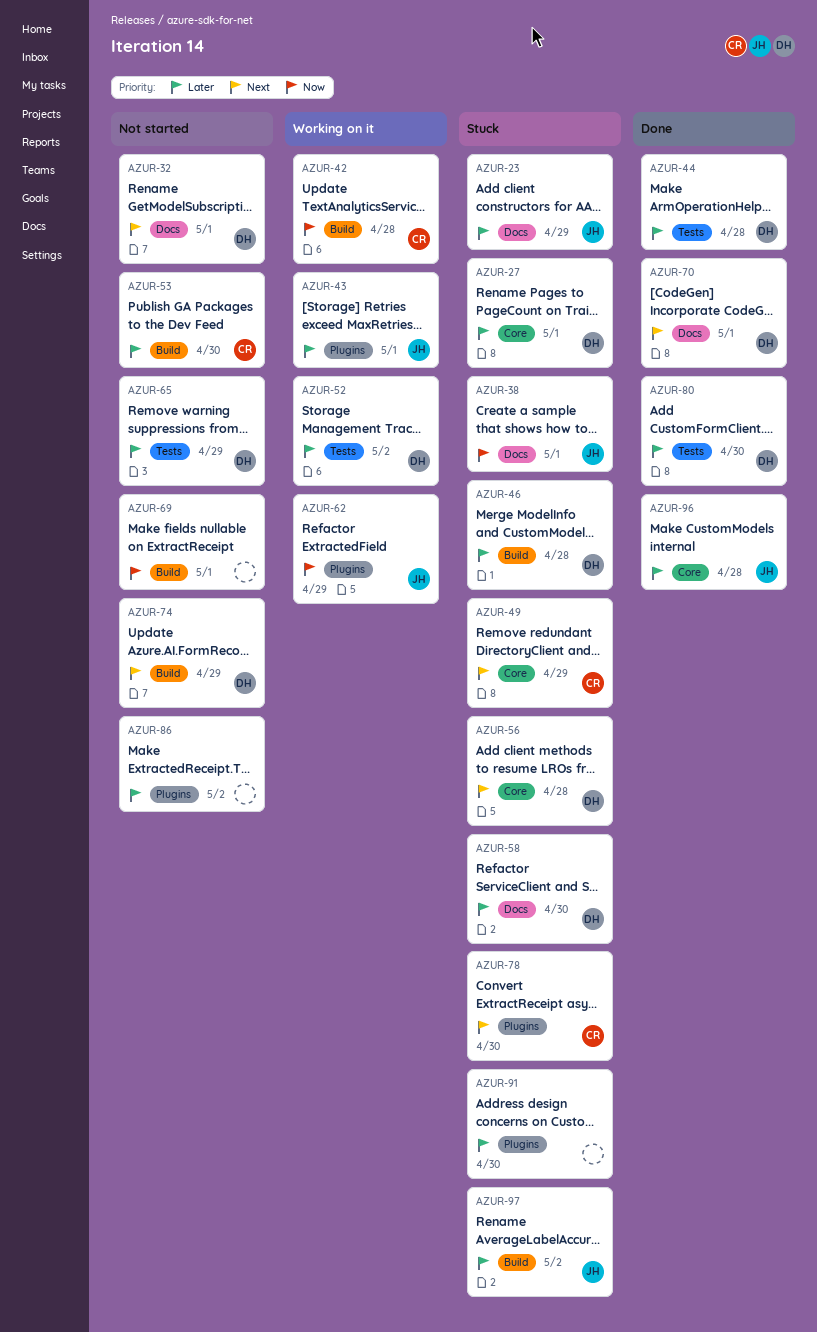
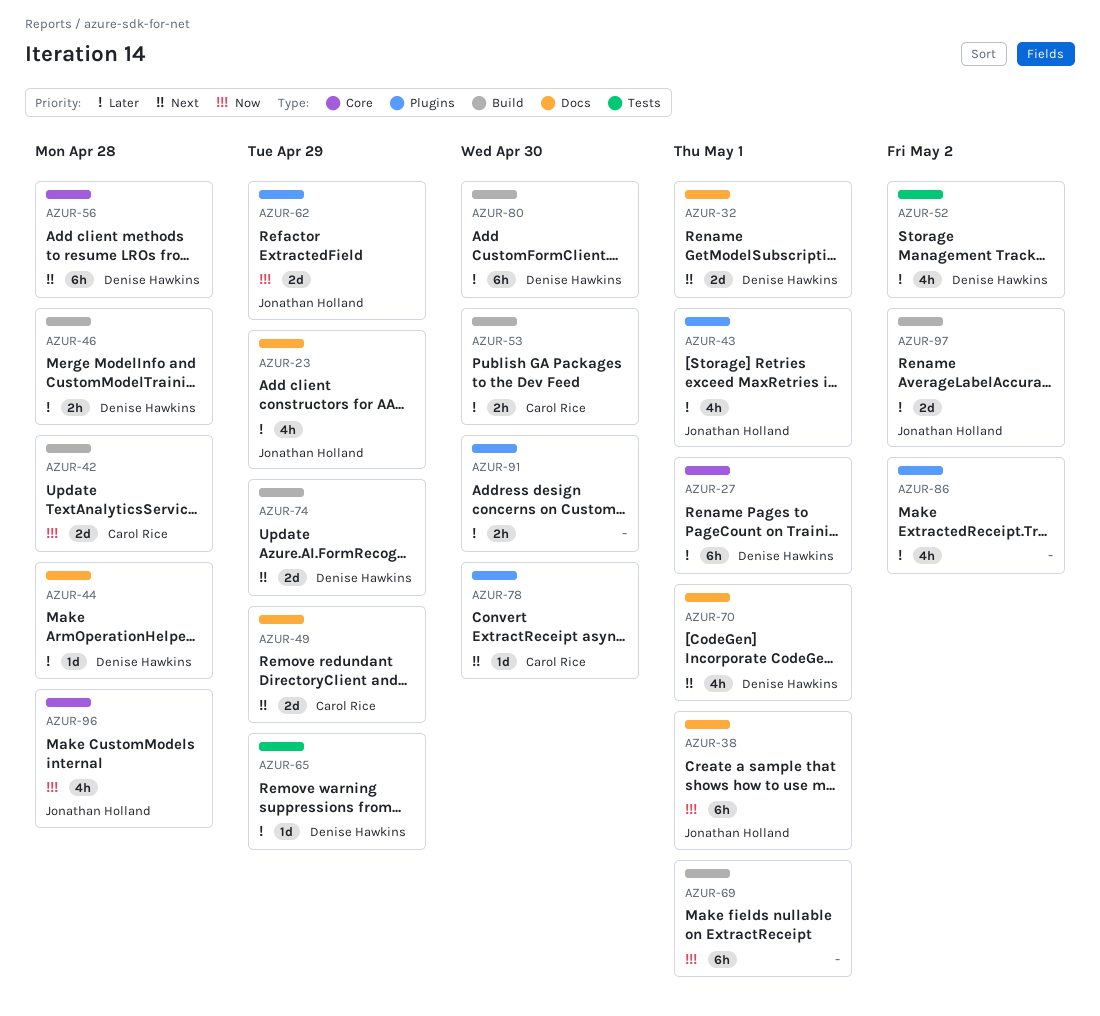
AZUR-44, label: Tests -> Docs
AZUR-49, label: Core -> Docs
AZUR-58: present -> none
AZUR-80, label: Tests -> Build
AZUR-96, priority: Later -> Now

